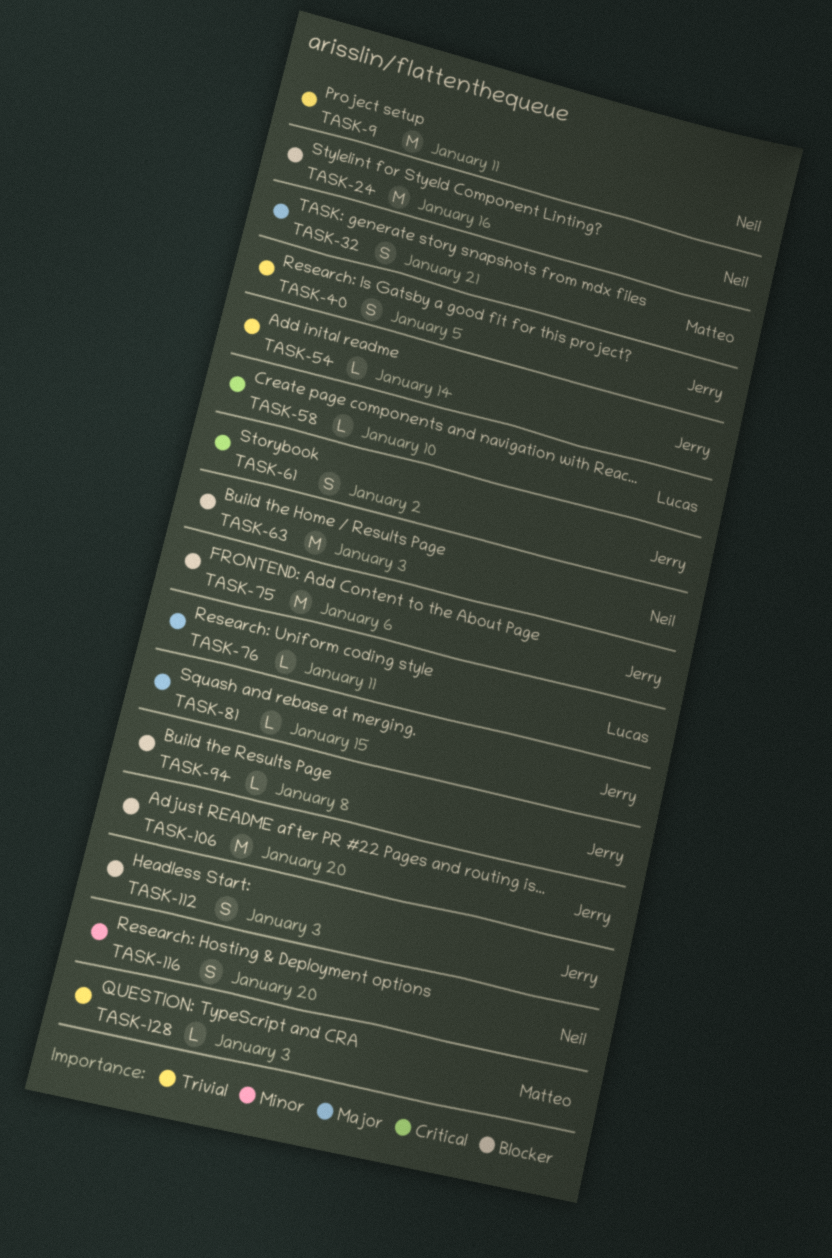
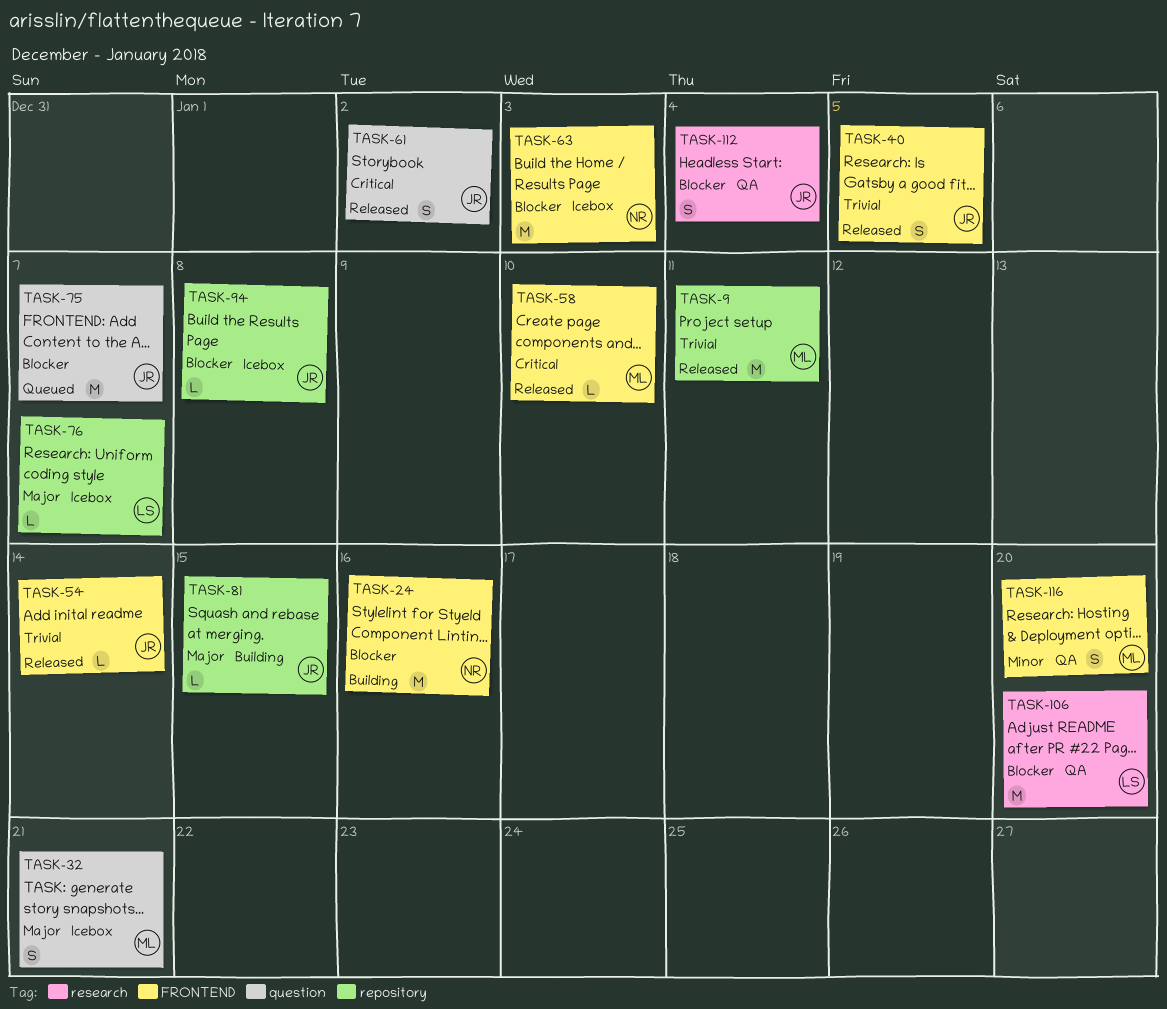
TASK-9, owner: Neil -> Matteo
TASK-58, owner: Lucas -> Matteo
TASK-75, due: Jan 6 -> Jan 7
TASK-76, due: Jan 11 -> Jan 7
TASK-106, owner: Jerry -> Lucas
TASK-112, due: Jan 3 -> Jan 4
TASK-116, owner: Neil -> Matteo
TASK-128: present -> none

